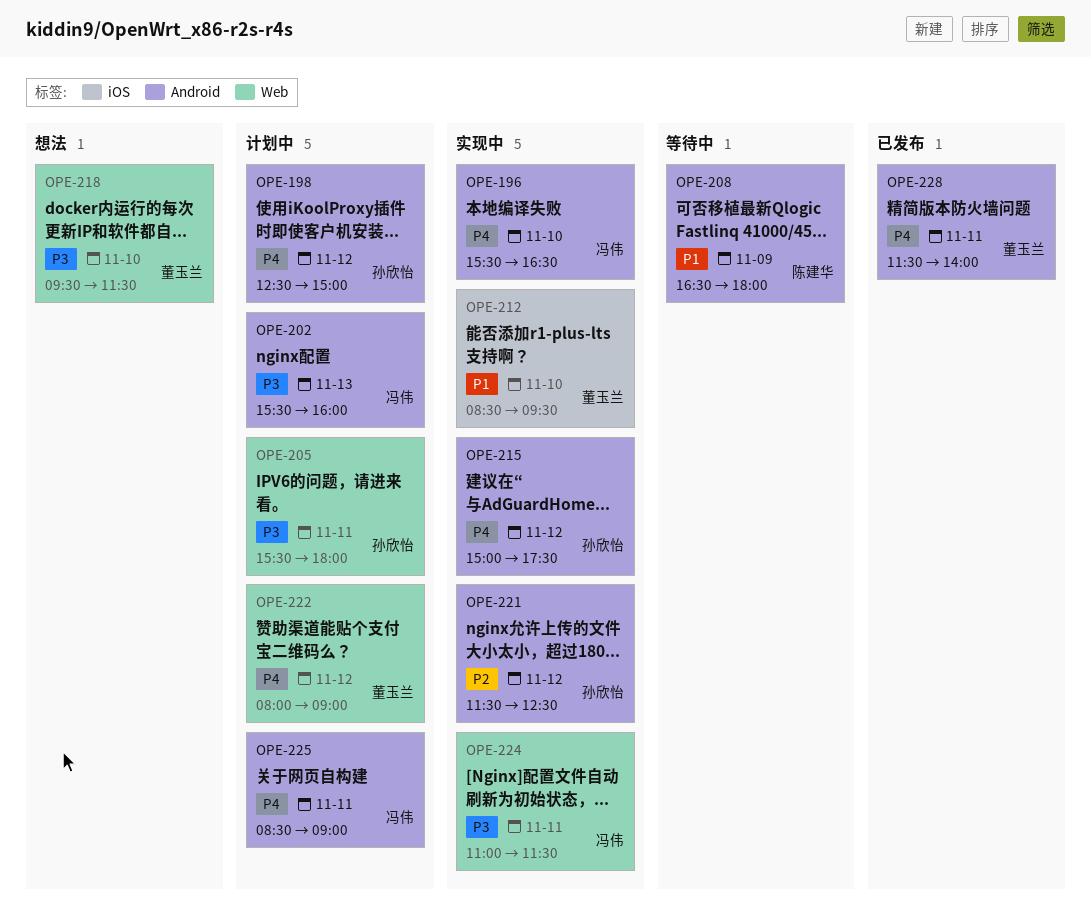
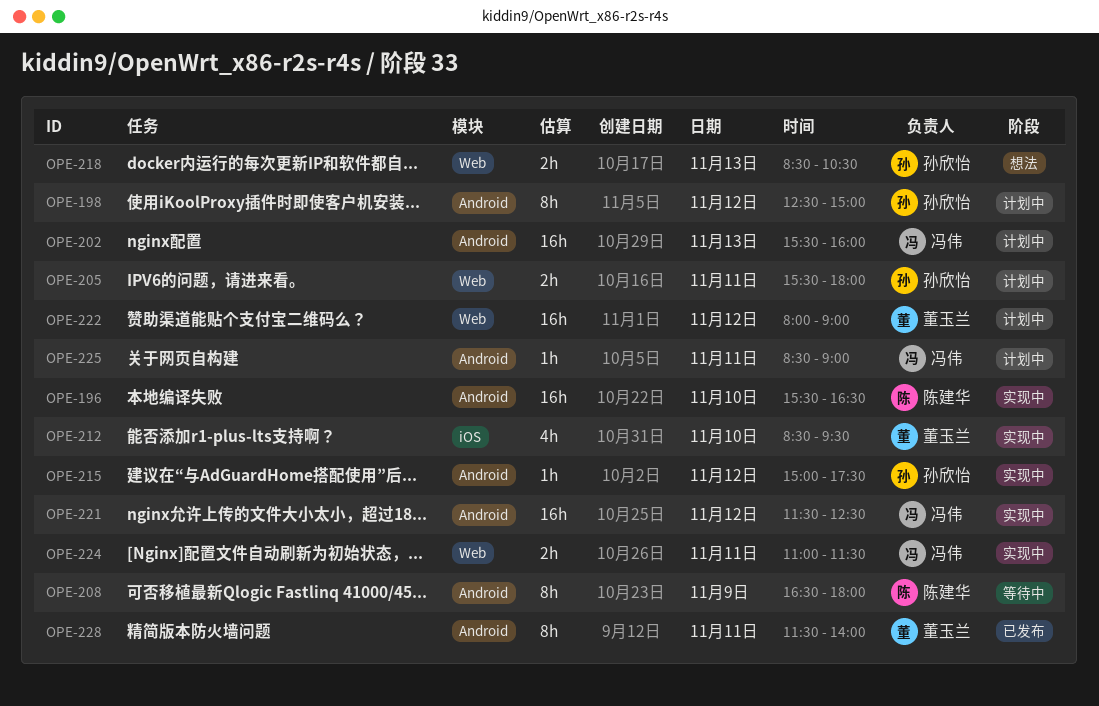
OPE-196, owner: 冯伟 -> 陈建华
OPE-218, owner: 董玉兰 -> 孙欣怡
OPE-218, day: Nov 10 -> Nov 13
OPE-218, begins: 09:30 -> 08:30
OPE-218, ends: 11:30 -> 10:30
OPE-221, owner: 孙欣怡 -> 冯伟

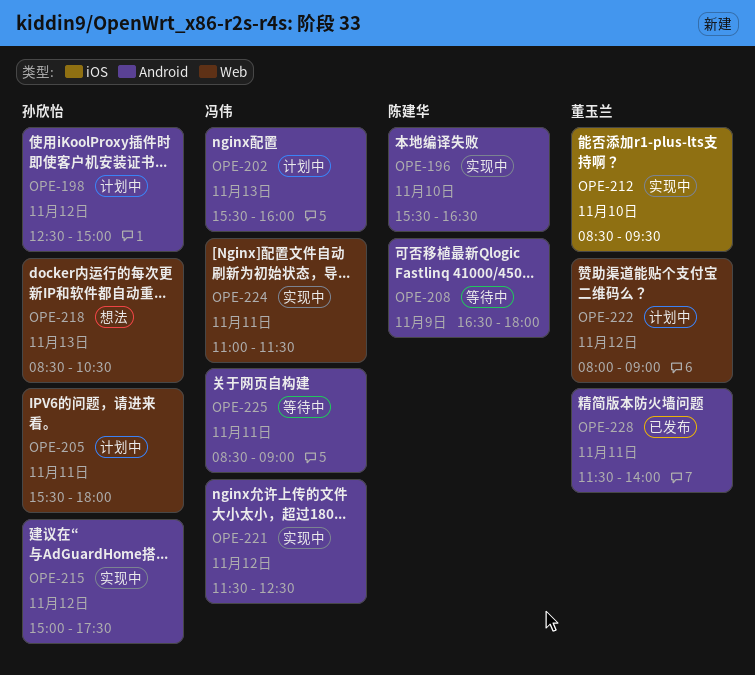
OPE-225, status: 计划中 -> 等待中

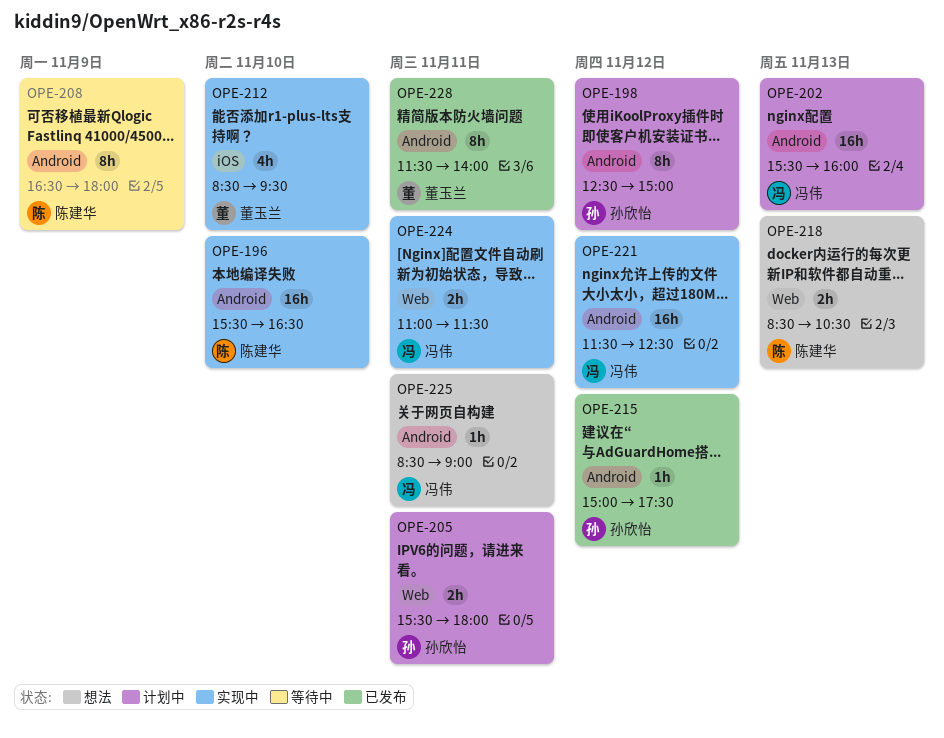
OPE-215, status: 实现中 -> 已发布
OPE-218, owner: 孙欣怡 -> 陈建华
OPE-222: present -> none
OPE-225, status: 等待中 -> 想法

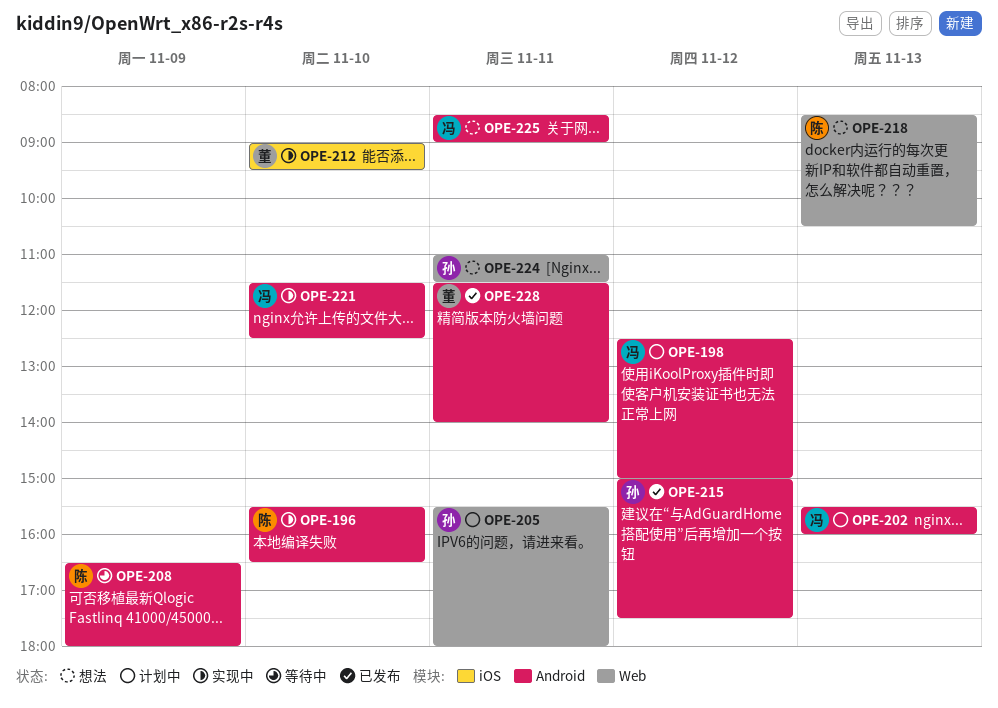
OPE-198, owner: 孙欣怡 -> 冯伟
OPE-212, begins: 08:30 -> 09:00
OPE-221, day: Nov 12 -> Nov 10
OPE-224, status: 实现中 -> 想法
OPE-224, owner: 冯伟 -> 孙欣怡

